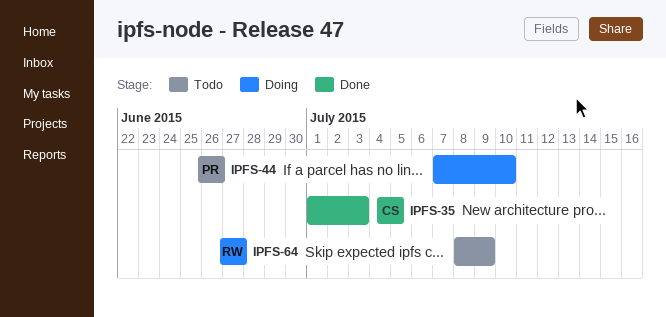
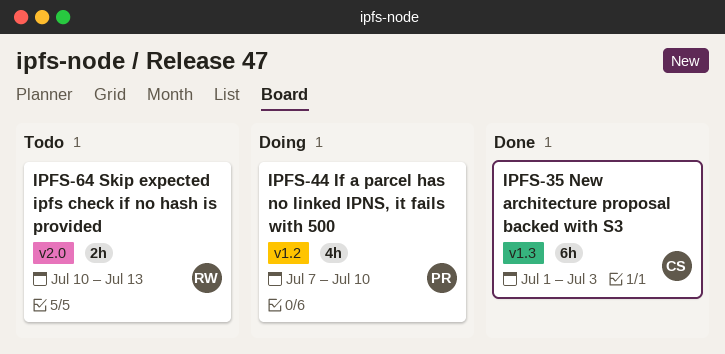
IPFS-64, start: Jul 8 -> Jul 10
IPFS-64, due: Jul 9 -> Jul 13

